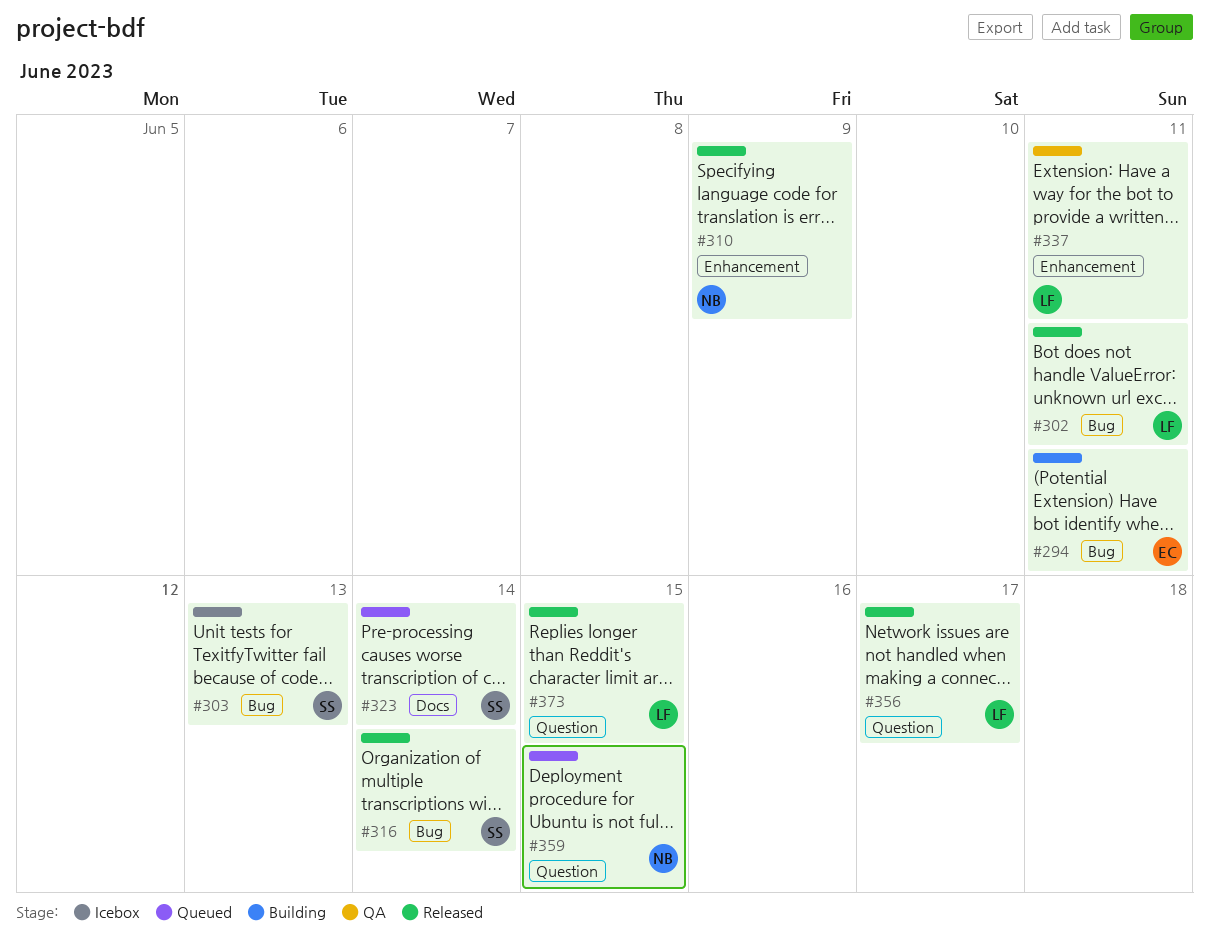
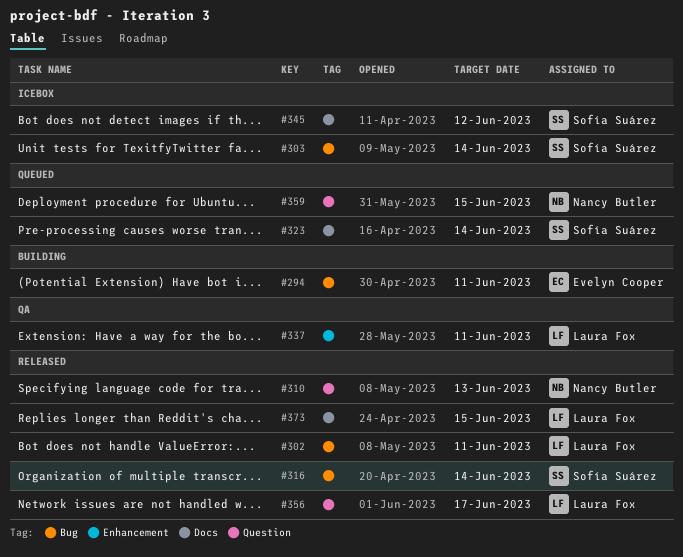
#303, due: Jun 13 -> Jun 14
#310, label: Enhancement -> Question
#310, due: Jun 9 -> Jun 13
#345: none -> present
#373, label: Question -> Docs

